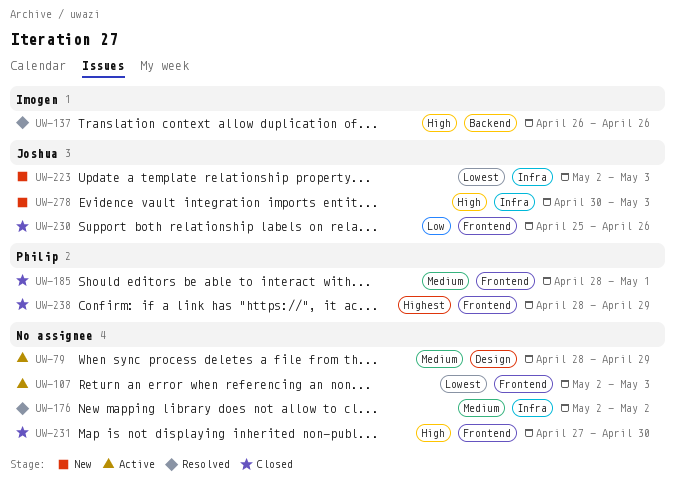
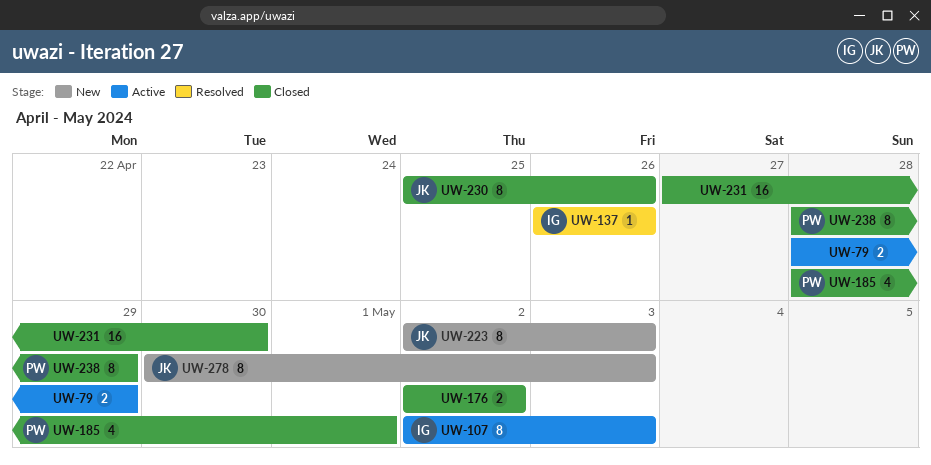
UW-107, owner: none -> Imogen
UW-176, status: Resolved -> Closed

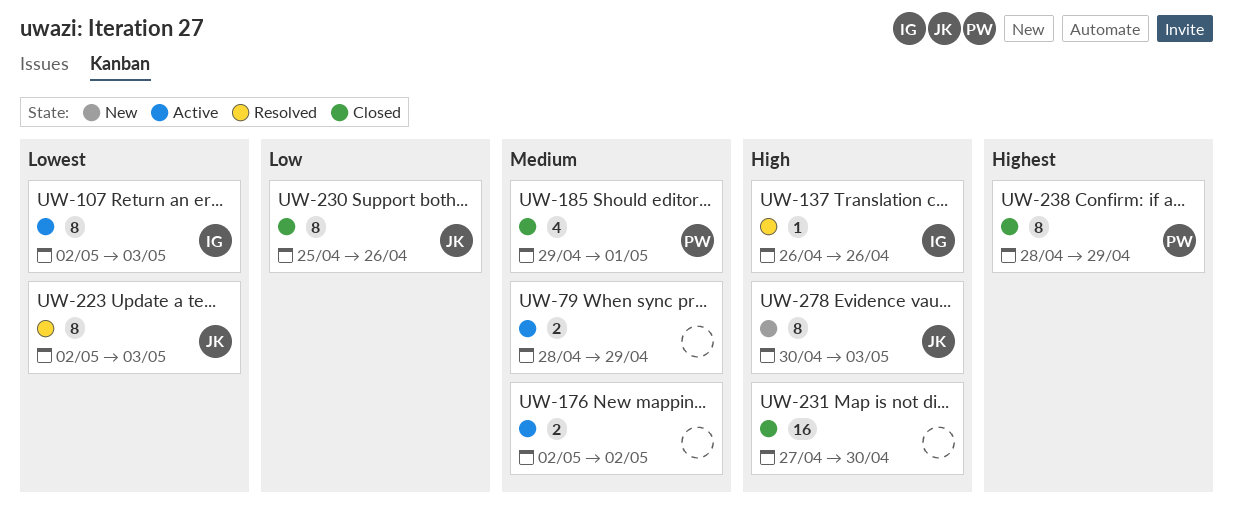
UW-176, status: Closed -> Active
UW-185, start: Apr 28 -> Apr 29
UW-223, status: New -> Resolved

